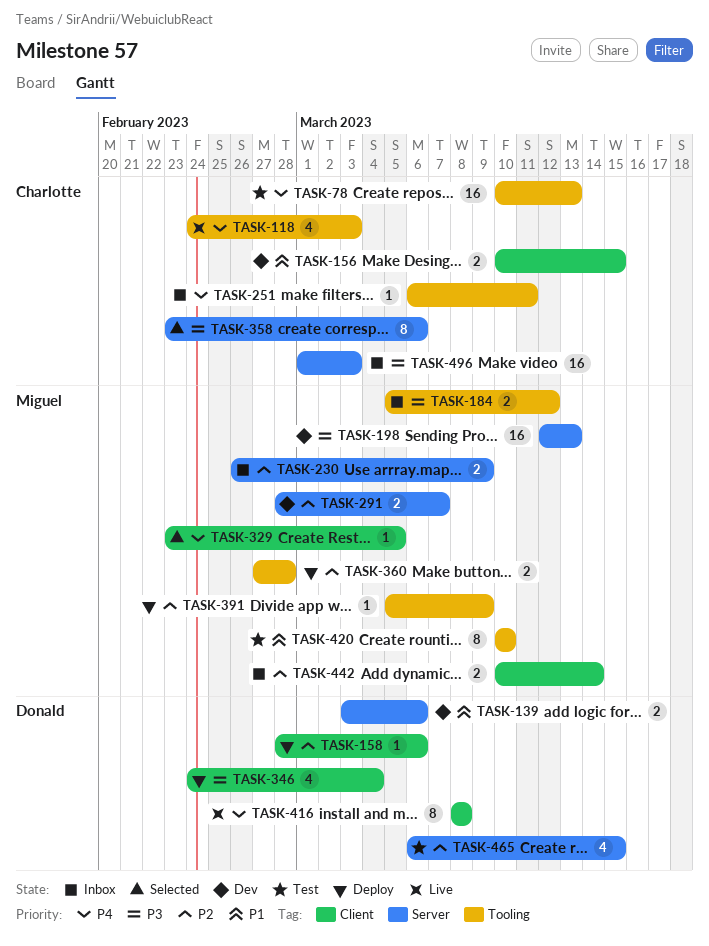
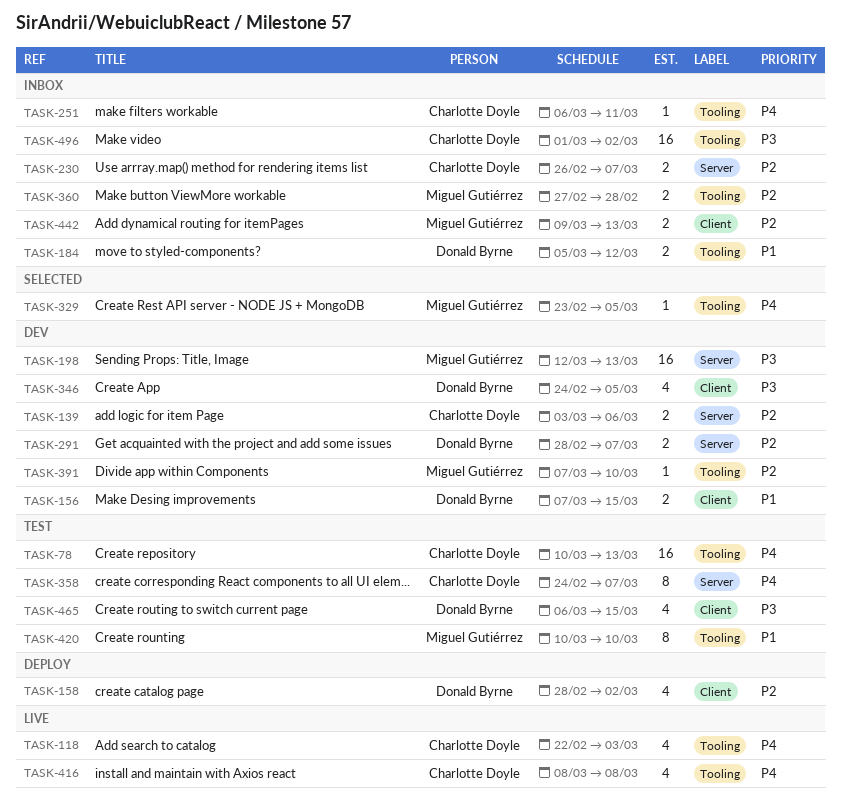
TASK-118, start: Feb 24 -> Feb 22
TASK-139, owner: Donald Byrne -> Charlotte Doyle
TASK-139, priority: P1 -> P2
TASK-156, owner: Charlotte Doyle -> Donald Byrne
TASK-156, start: Mar 10 -> Mar 7
TASK-158, estimate: 1 -> 4
TASK-158, due: Mar 6 -> Mar 2
TASK-184, owner: Miguel Gutiérrez -> Donald Byrne
TASK-184, priority: P3 -> P1
TASK-230, owner: Miguel Gutiérrez -> Charlotte Doyle
TASK-230, due: Mar 9 -> Mar 7
TASK-291, owner: Miguel Gutiérrez -> Donald Byrne
TASK-329, label: Client -> Tooling
TASK-346, status: Deploy -> Dev
TASK-346, due: Mar 4 -> Mar 5
TASK-358, status: Selected -> Test
TASK-358, priority: P3 -> P4
TASK-358, start: Feb 23 -> Feb 24
TASK-358, due: Mar 6 -> Mar 7
TASK-360, status: Deploy -> Inbox
TASK-391, status: Deploy -> Dev
TASK-391, start: Mar 5 -> Mar 7
TASK-391, due: Mar 9 -> Mar 10
TASK-416, owner: Donald Byrne -> Charlotte Doyle
TASK-416, label: Client -> Tooling
TASK-416, estimate: 8 -> 4
TASK-442, start: Mar 10 -> Mar 9
TASK-442, due: Mar 14 -> Mar 13
TASK-465, priority: P2 -> P3
TASK-465, label: Server -> Client
TASK-496, label: Server -> Tooling
TASK-496, due: Mar 3 -> Mar 2

